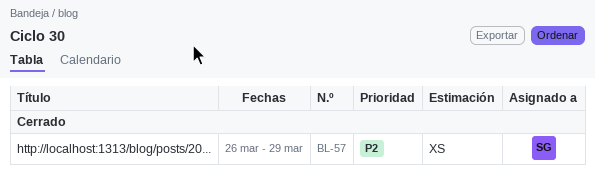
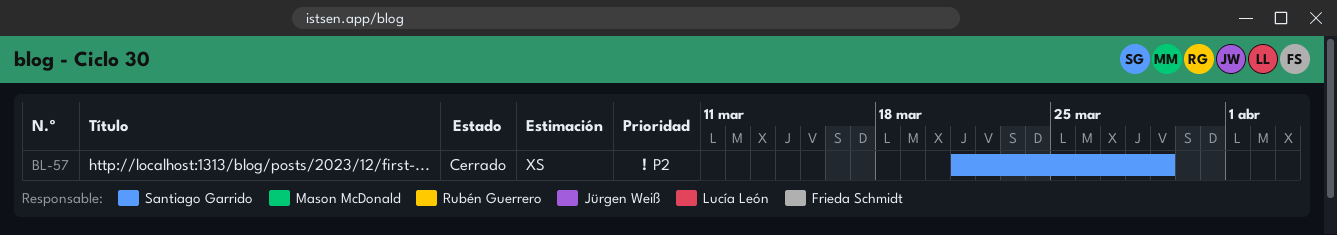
BL-57, start: Mar 26 -> Mar 21

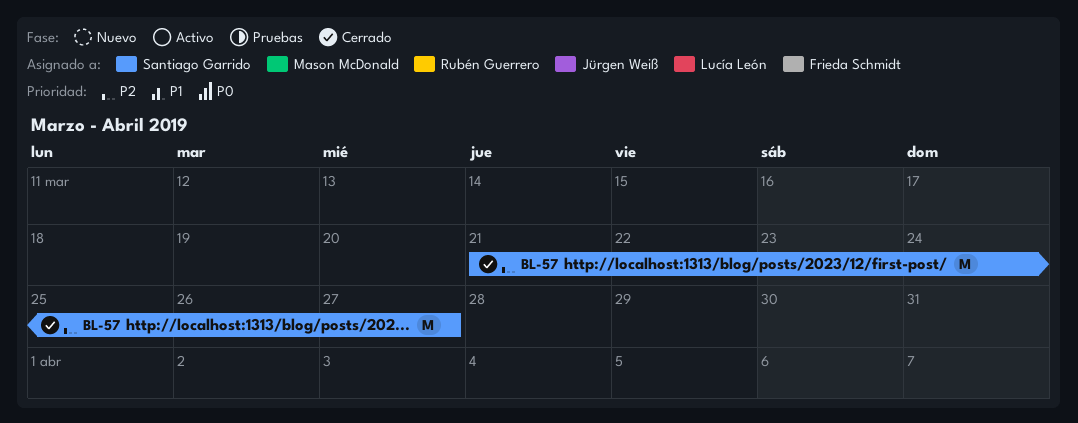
BL-57, estimate: XS -> M
BL-57, due: Mar 29 -> Mar 27

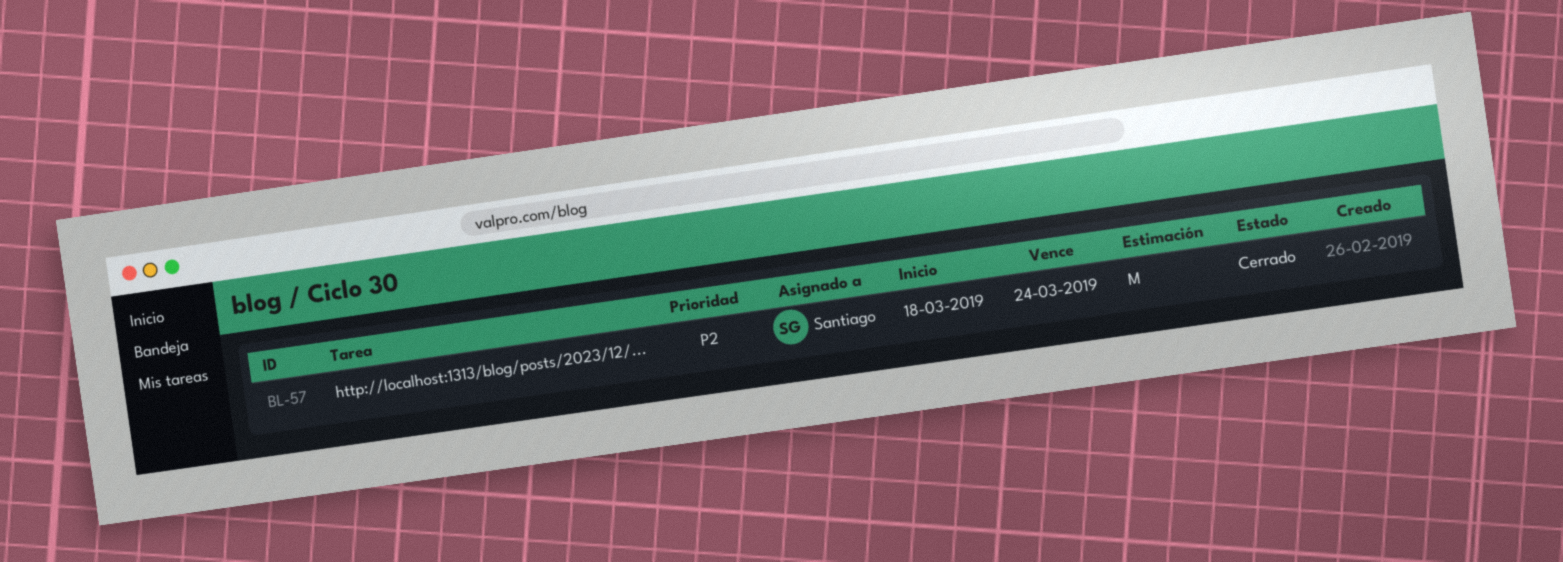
BL-57, start: Mar 21 -> Mar 18
BL-57, due: Mar 27 -> Mar 24

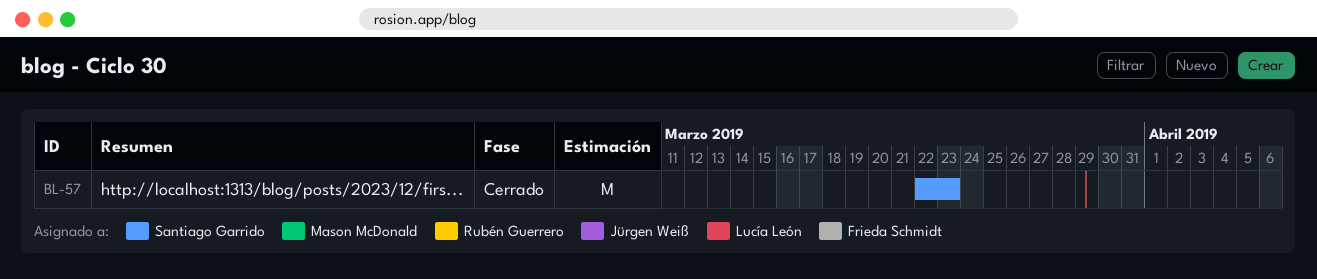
BL-57, start: Mar 18 -> Mar 22
BL-57, due: Mar 24 -> Mar 23

